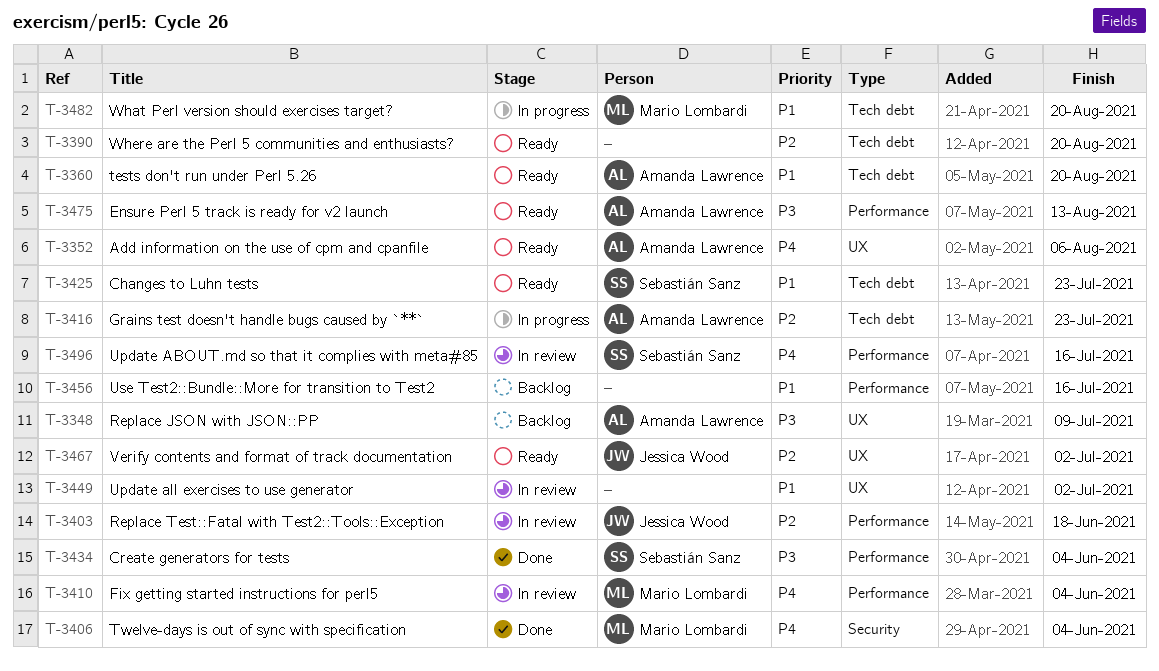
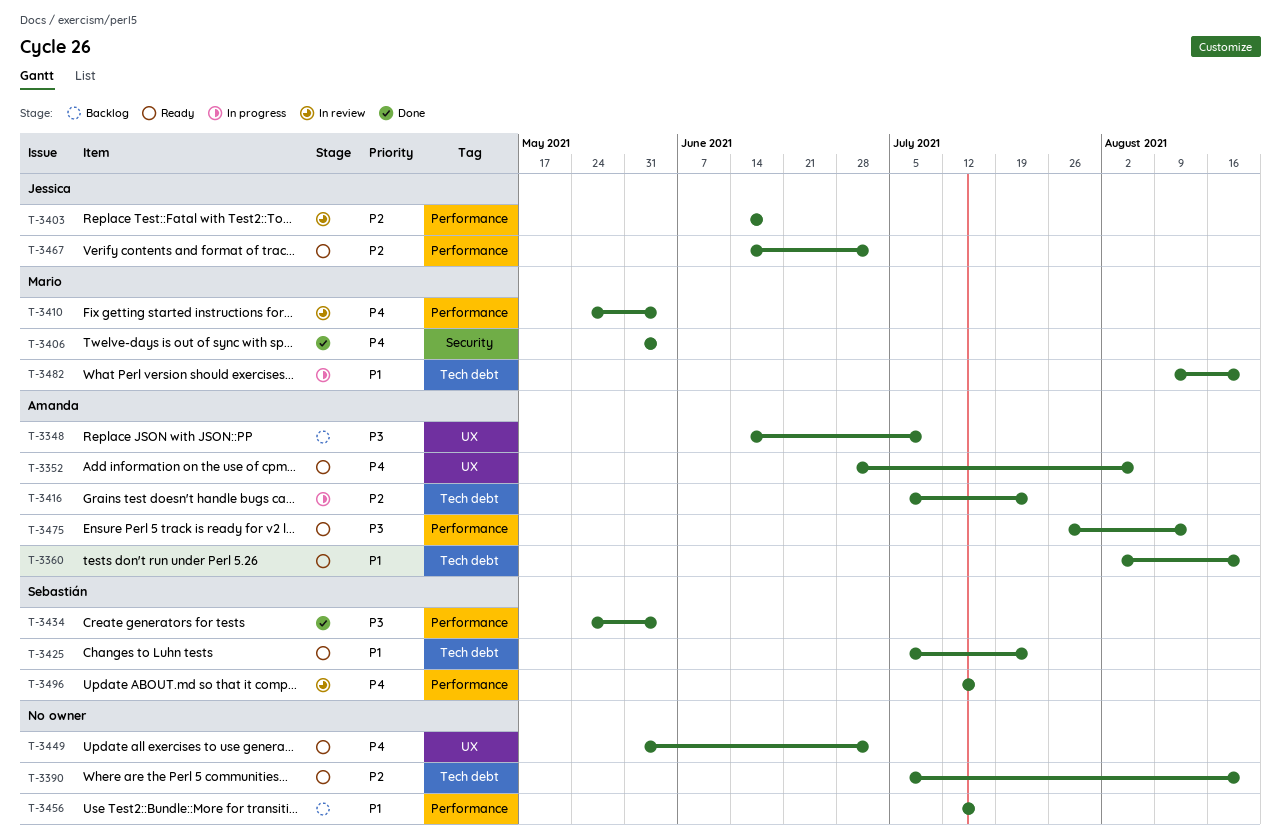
T-3449, status: In review -> Ready
T-3449, priority: P1 -> P4
T-3467, label: UX -> Performance

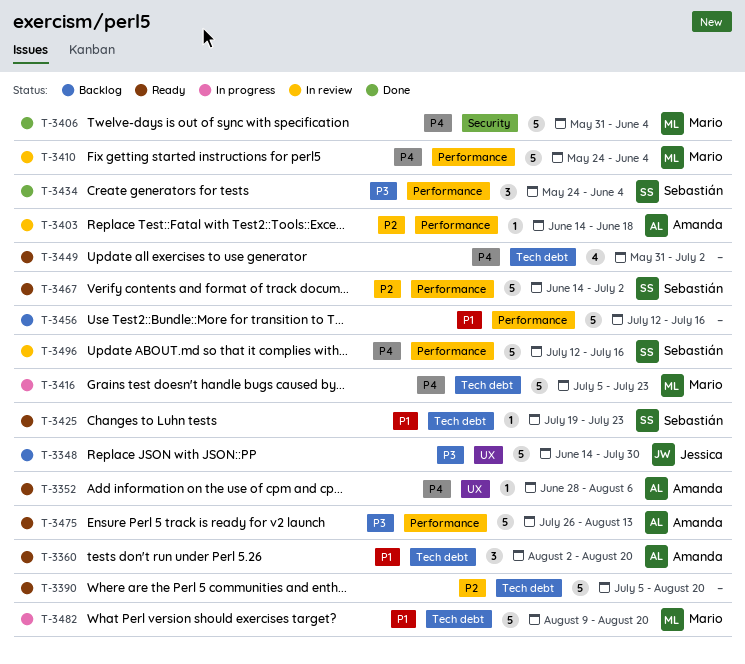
T-3348, owner: Amanda -> Jessica
T-3348, due: Jul 9 -> Jul 30
T-3403, owner: Jessica -> Amanda
T-3416, owner: Amanda -> Mario
T-3416, priority: P2 -> P4
T-3425, start: Jul 5 -> Jul 19
T-3449, label: UX -> Tech debt
T-3467, owner: Jessica -> Sebastián

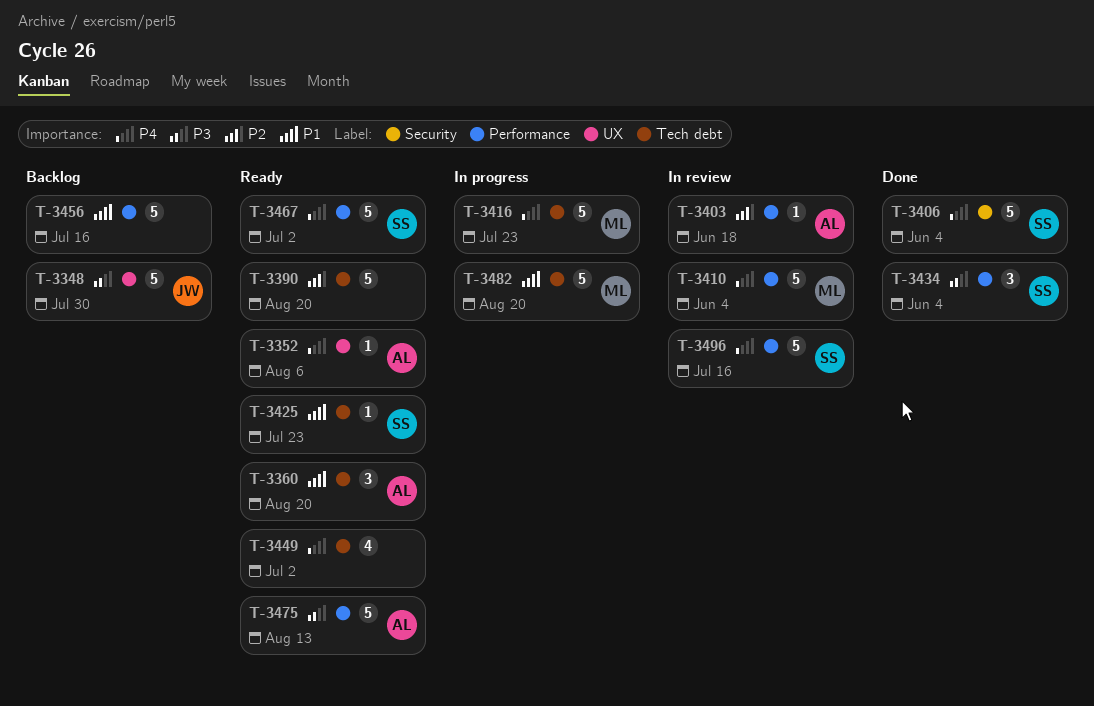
T-3406, owner: Mario -> Sebastián
T-3467, priority: P2 -> P4

